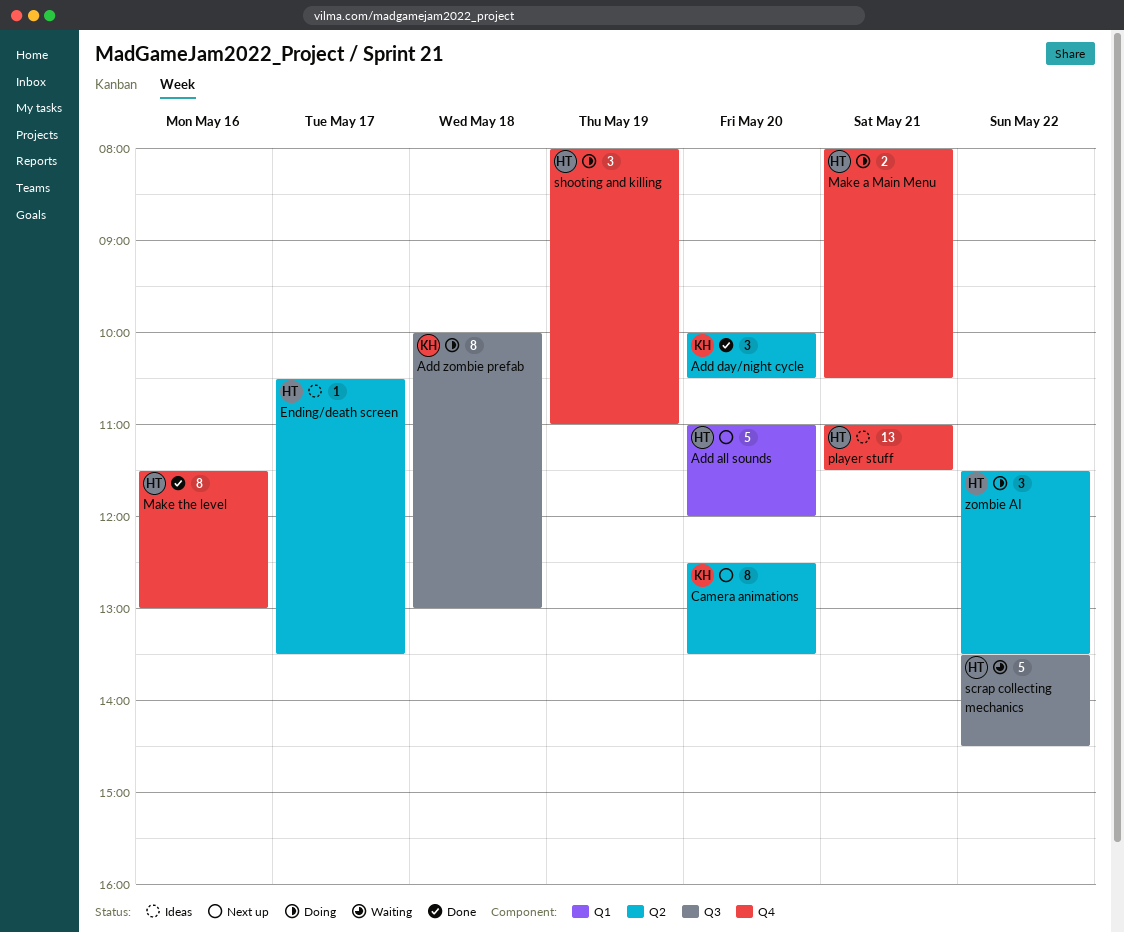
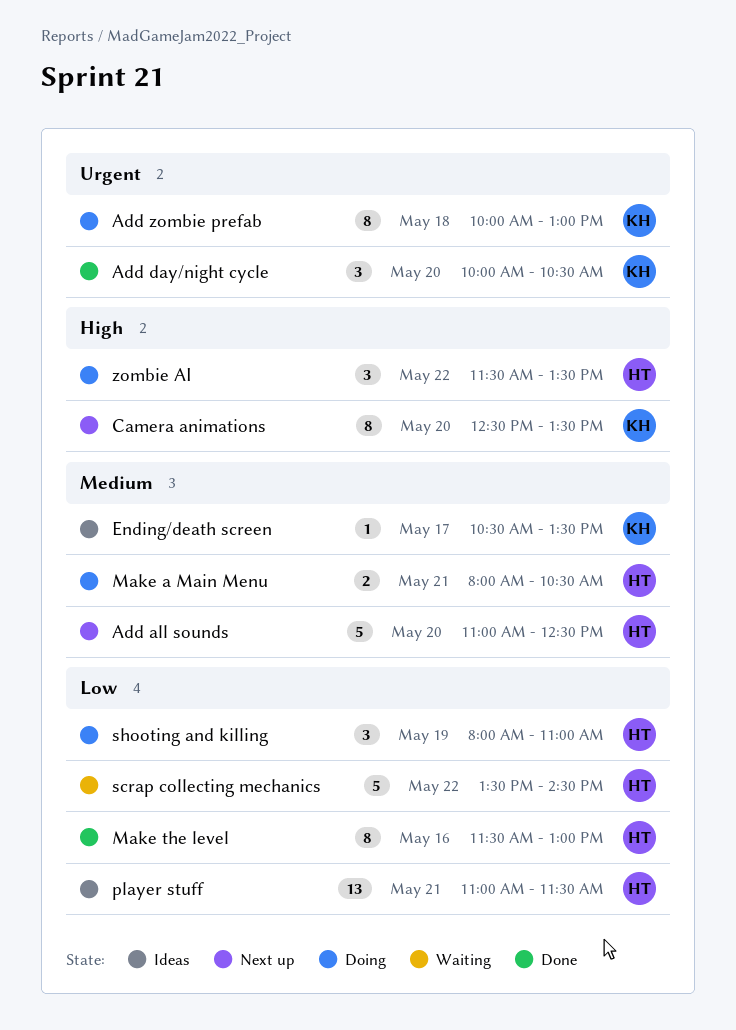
Add all sounds, ends: 12:00 -> 12:30
Ending/death screen, owner: HT -> KH

